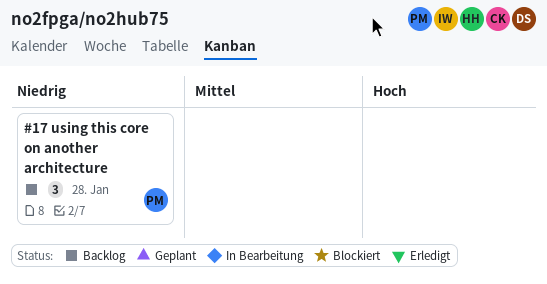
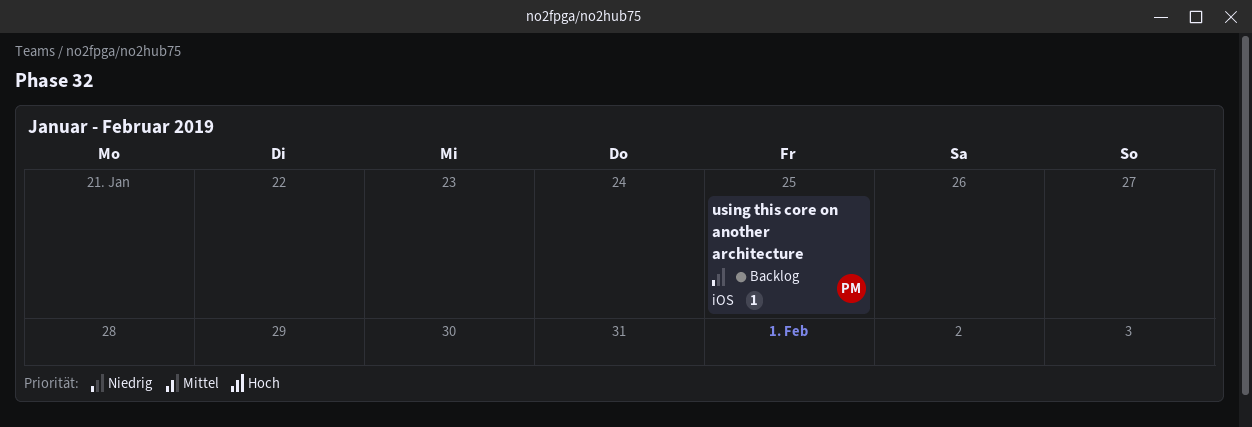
using this core on another architecture, estimate: 3 -> 1
using this core on another architecture, due: Jan 28 -> Jan 25

